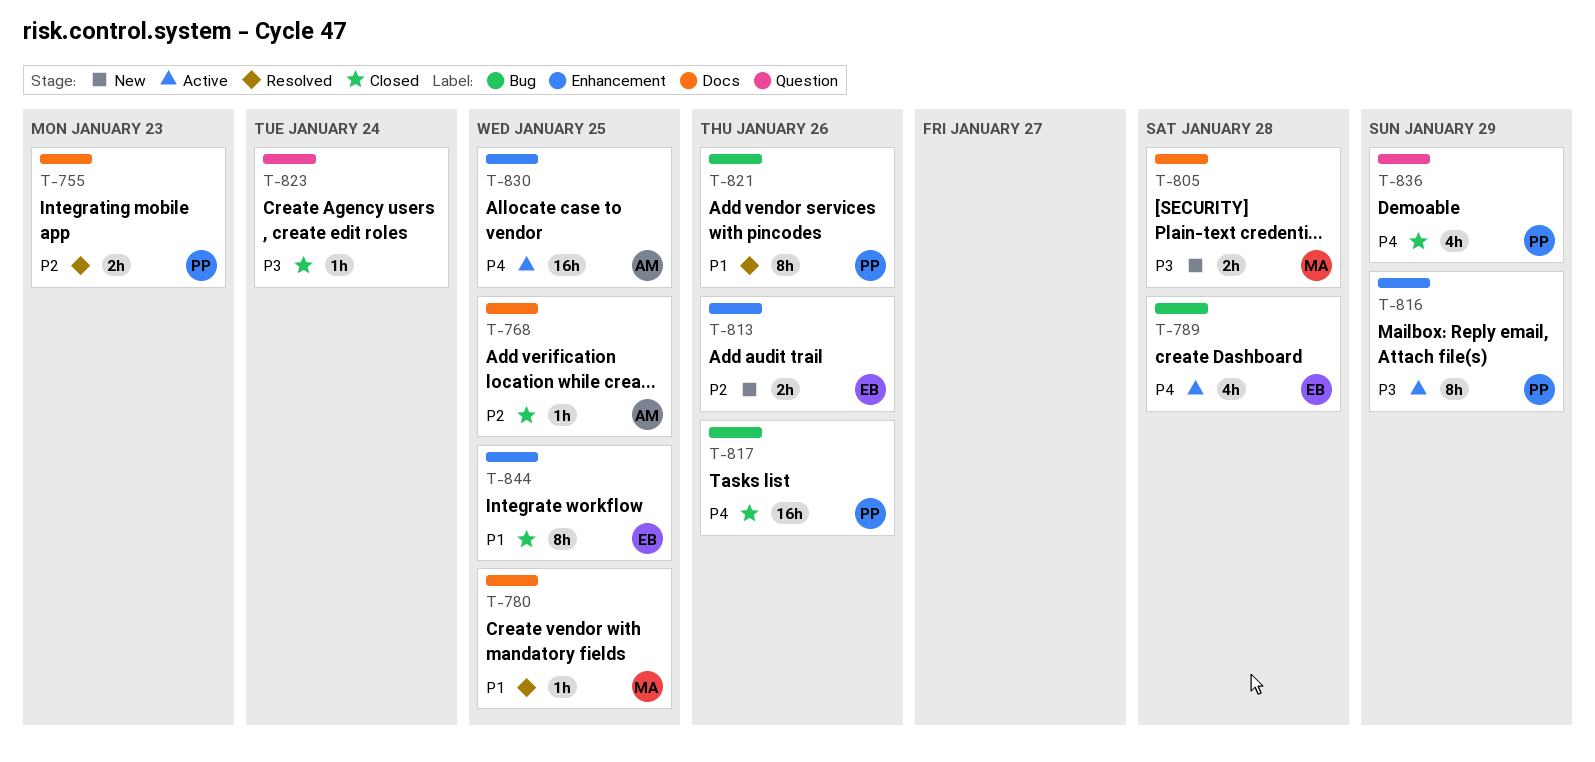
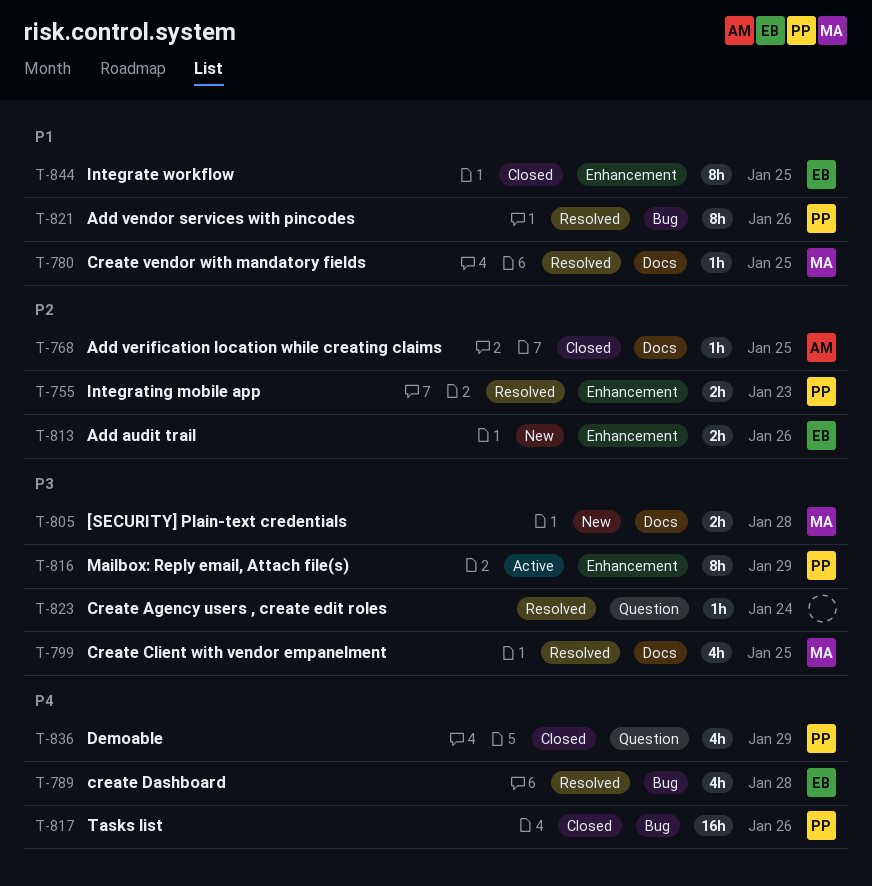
T-755, label: Docs -> Enhancement
T-789, status: Active -> Resolved
T-799: none -> present
T-823, status: Closed -> Resolved
T-830: present -> none

